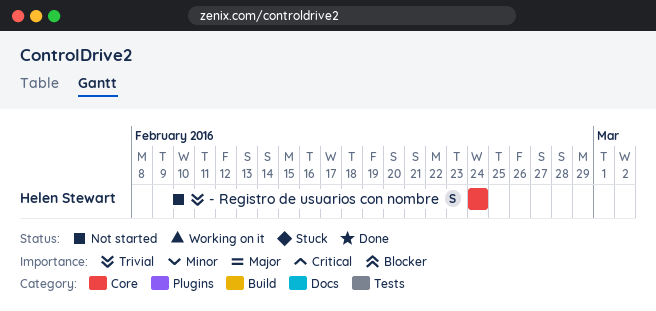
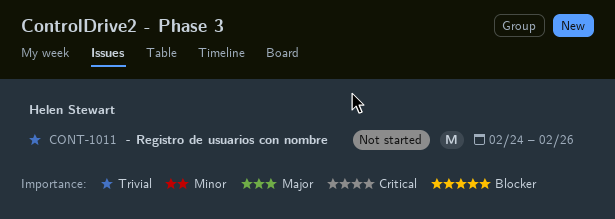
- Registro de usuarios con nombre, estimate: S -> M
- Registro de usuarios con nombre, due: Feb 24 -> Feb 26

